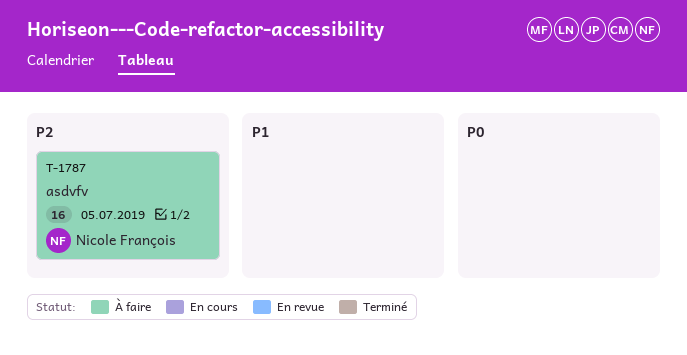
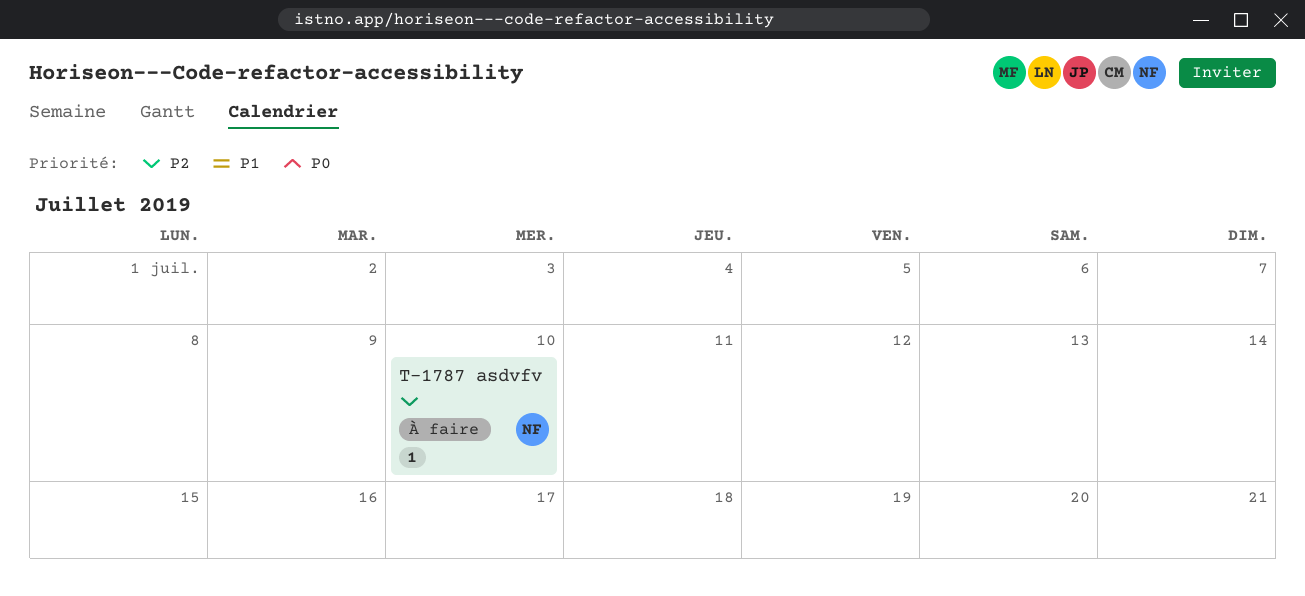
T-1787, estimate: 16 -> 1
T-1787, due: Jul 5 -> Jul 10

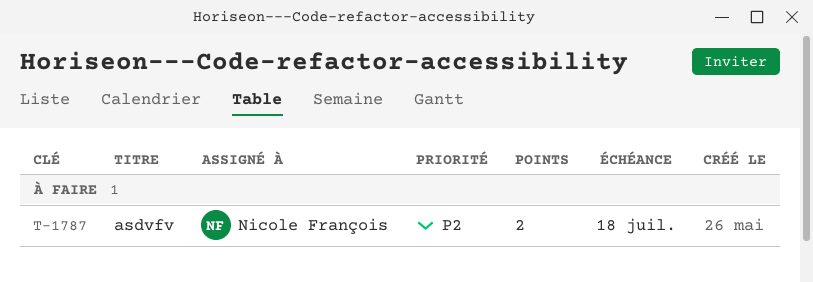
T-1787, estimate: 1 -> 2
T-1787, due: Jul 10 -> Jul 18

